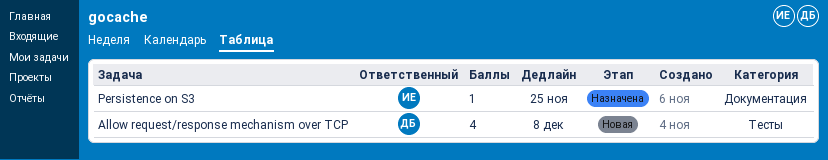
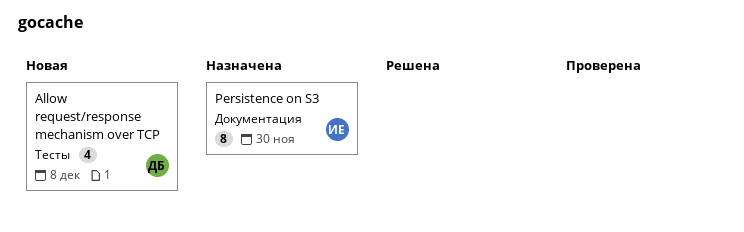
Persistence on S3, estimate: 1 -> 8
Persistence on S3, due: Nov 25 -> Nov 30

